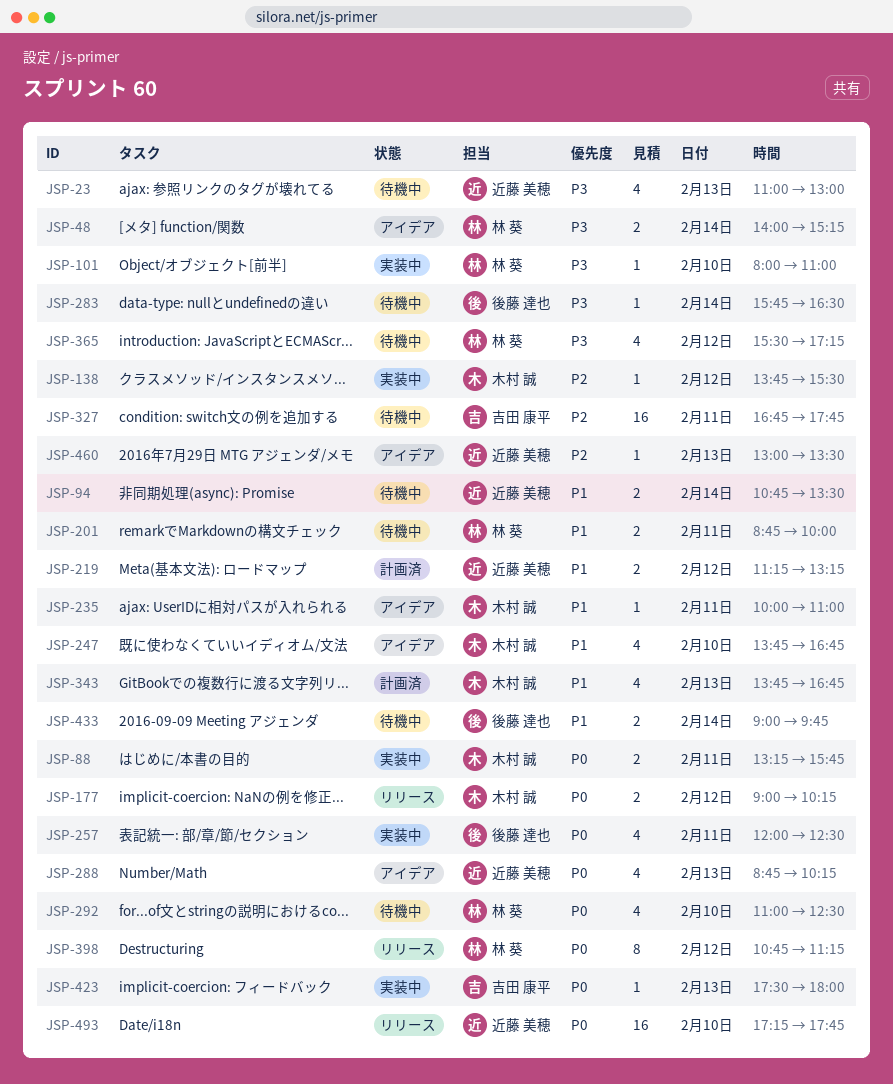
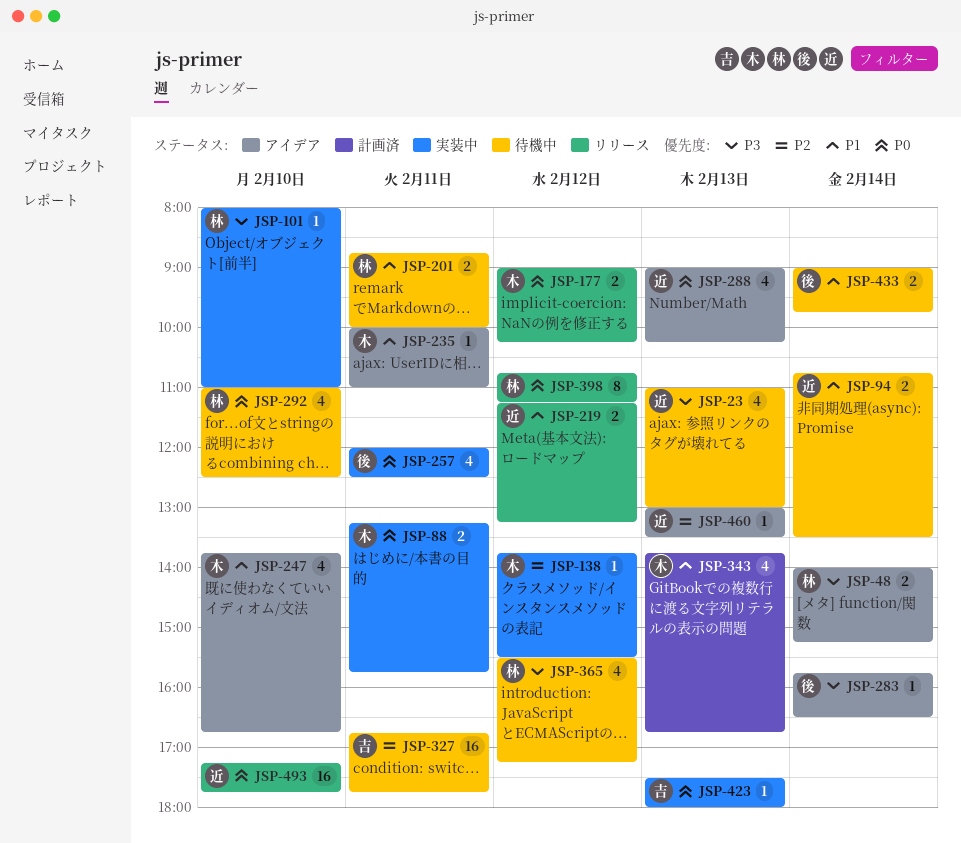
JSP-219, status: 計画済 -> リリース
JSP-283, status: 待機中 -> アイデア
JSP-288, begins: 08:45 -> 09:00

